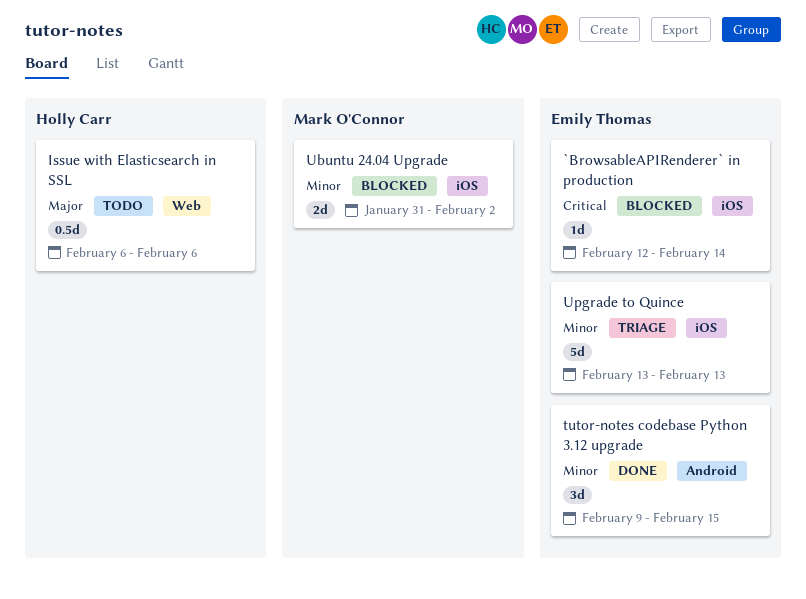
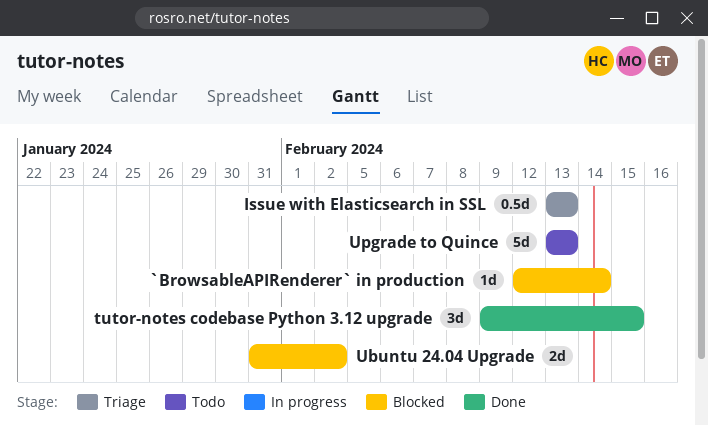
Issue with Elasticsearch in SSL, status: Todo -> Triage
Issue with Elasticsearch in SSL, start: Feb 6 -> Feb 13
Issue with Elasticsearch in SSL, due: Feb 6 -> Feb 13
Upgrade to Quince, status: Triage -> Todo

